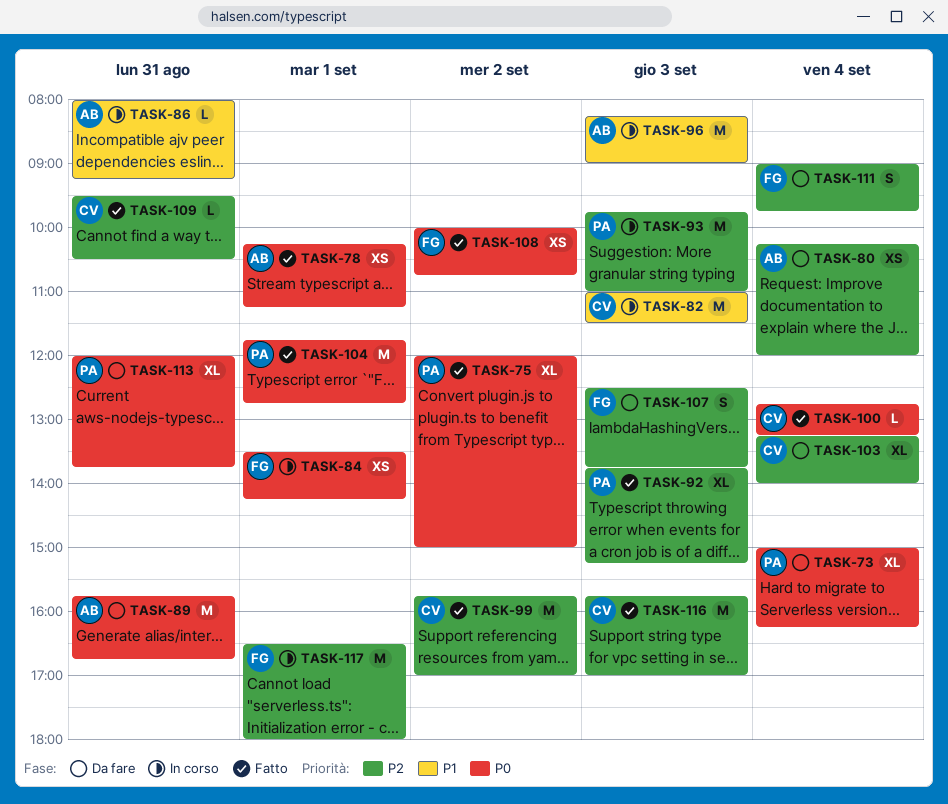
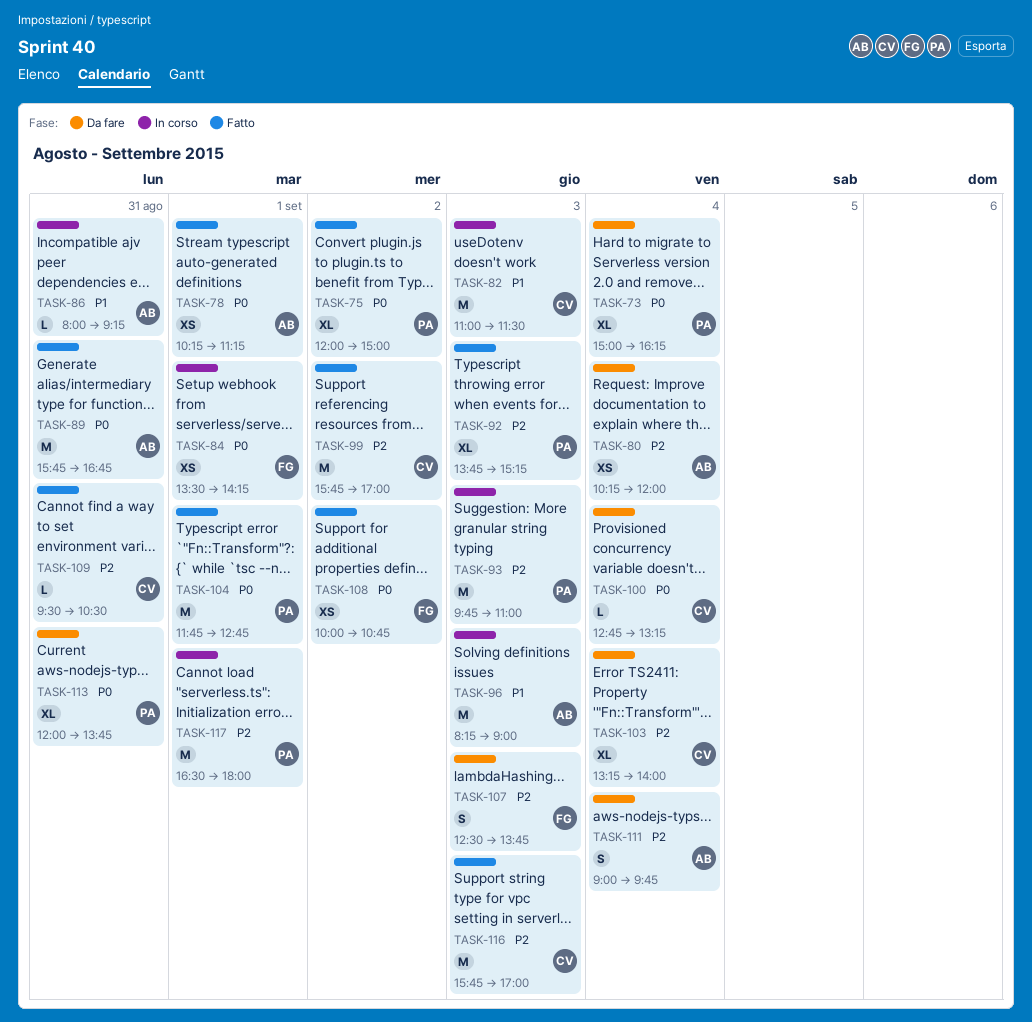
TASK-89, status: Da fare -> Fatto
TASK-100, status: Fatto -> Da fare
TASK-111, owner: FG -> AB
TASK-117, owner: FG -> PA

